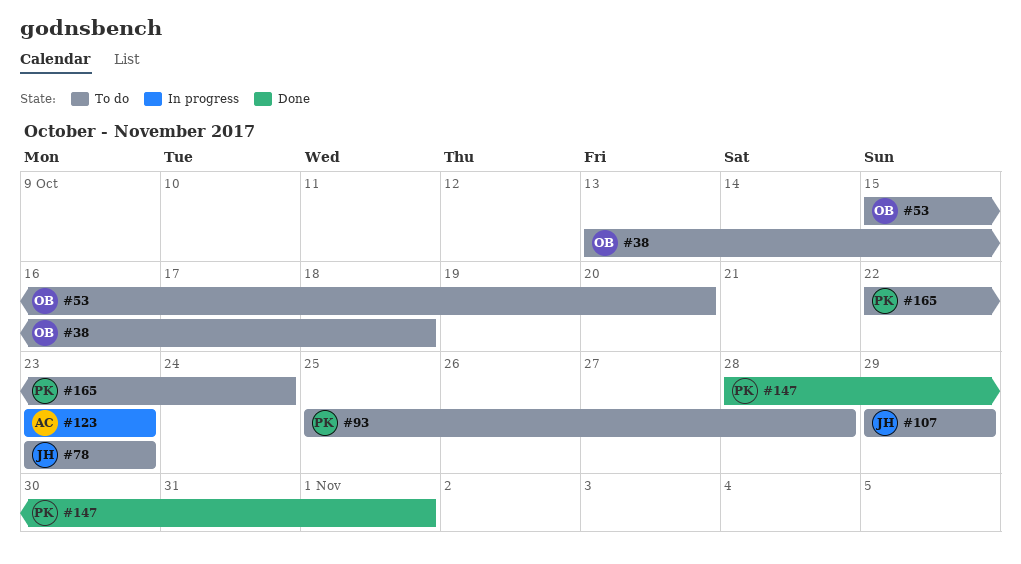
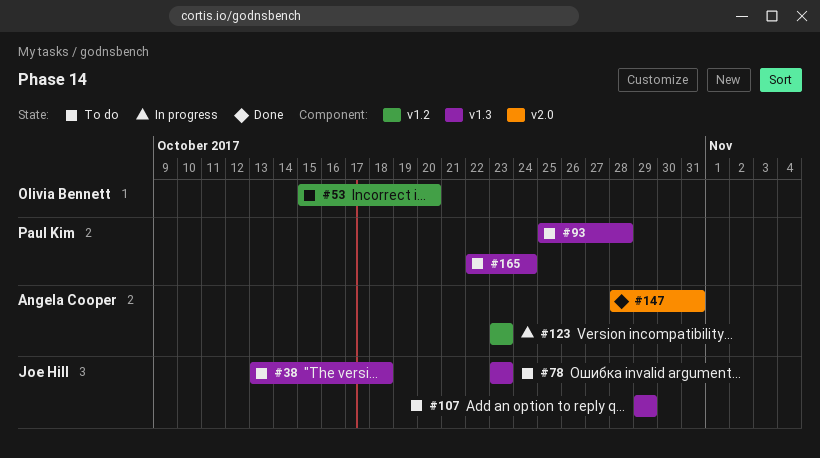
#38, owner: Olivia Bennett -> Joe Hill
#147, owner: Paul Kim -> Angela Cooper
#147, due: Nov 1 -> Oct 31

